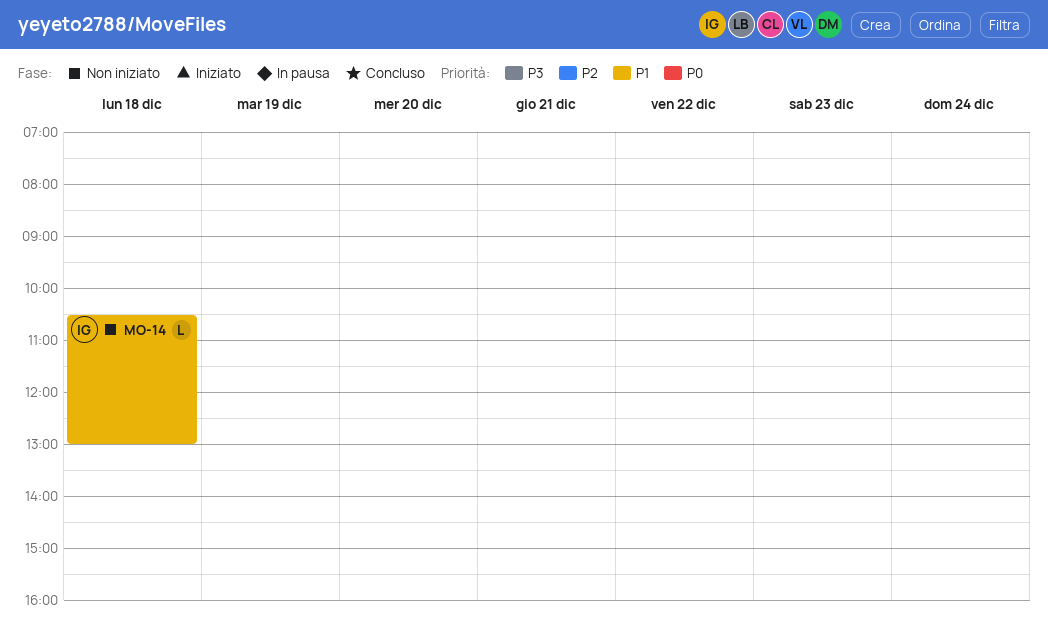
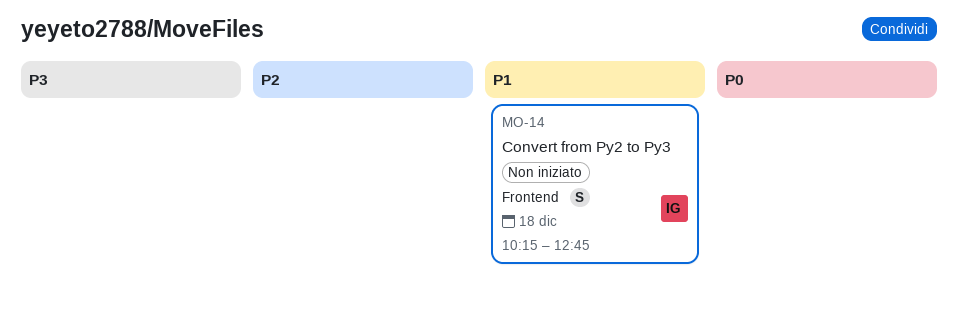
MO-14, estimate: L -> S
MO-14, begins: 10:30 -> 10:15
MO-14, ends: 13:00 -> 12:45

